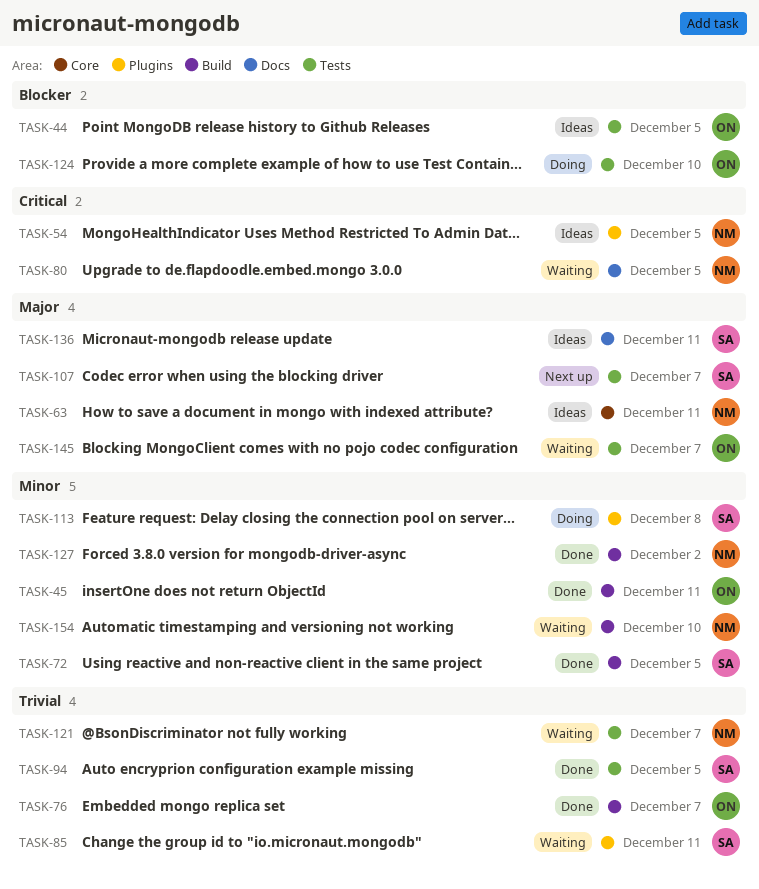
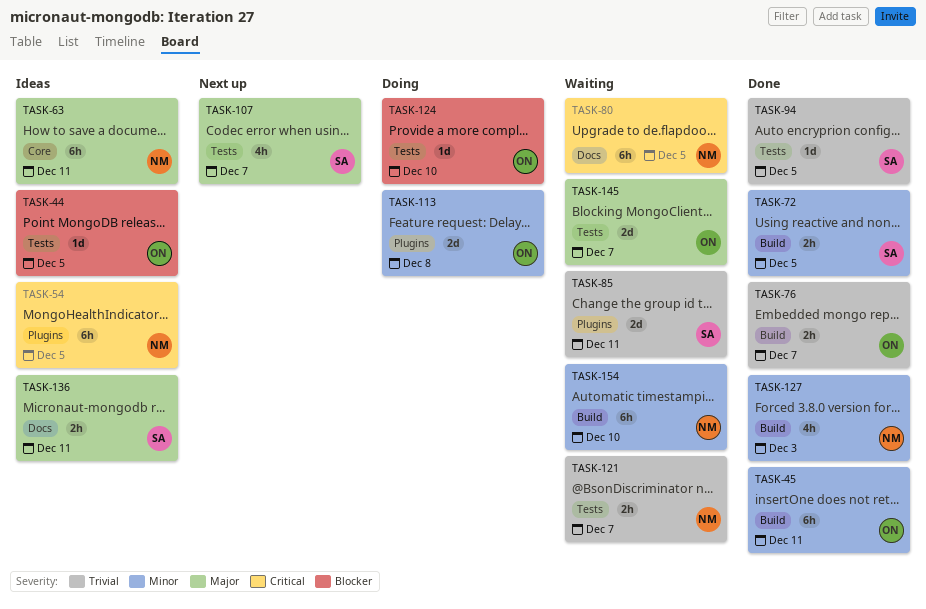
TASK-113, owner: SA -> ON
TASK-127, due: Dec 2 -> Dec 3

